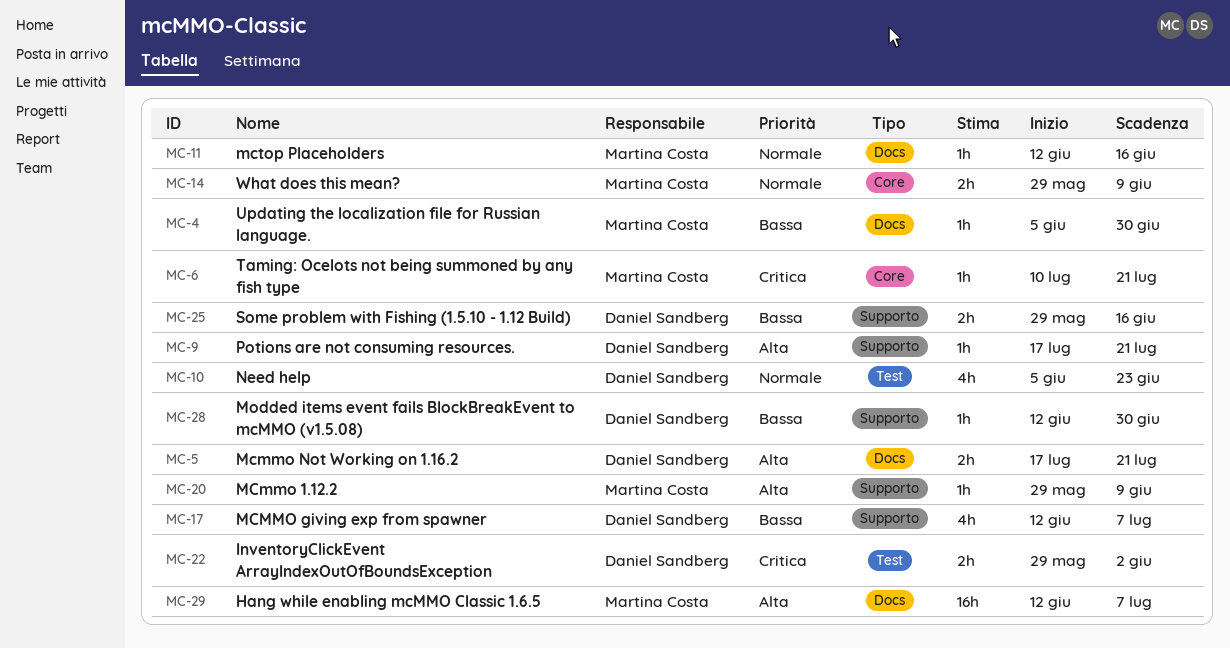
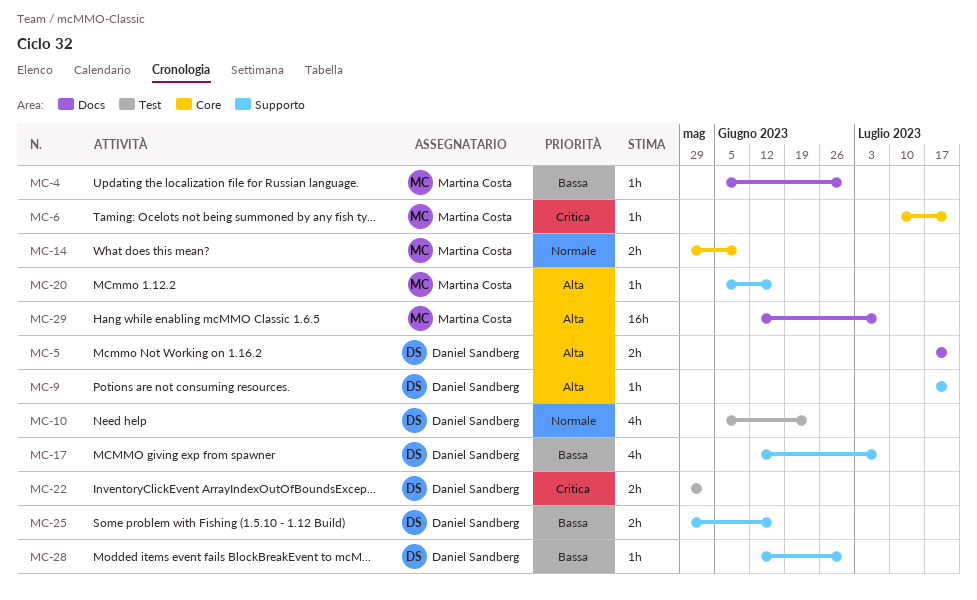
MC-11: present -> none
MC-20, start: May 29 -> Jun 5
MC-20, due: Jun 9 -> Jun 16

